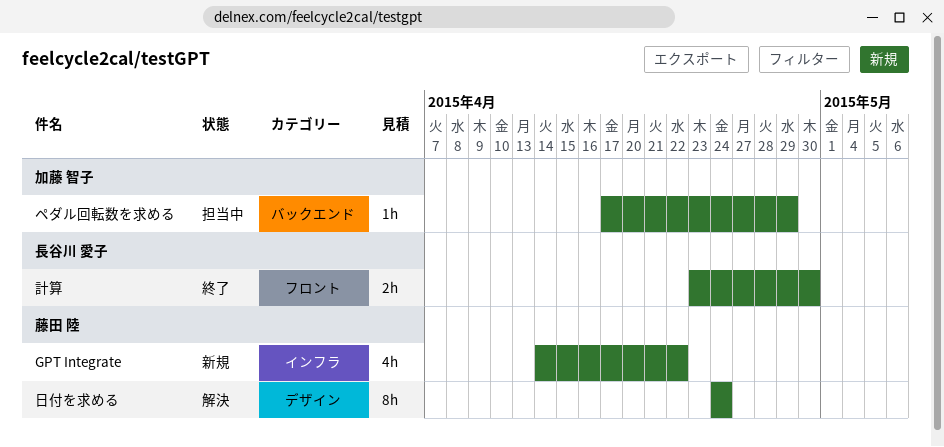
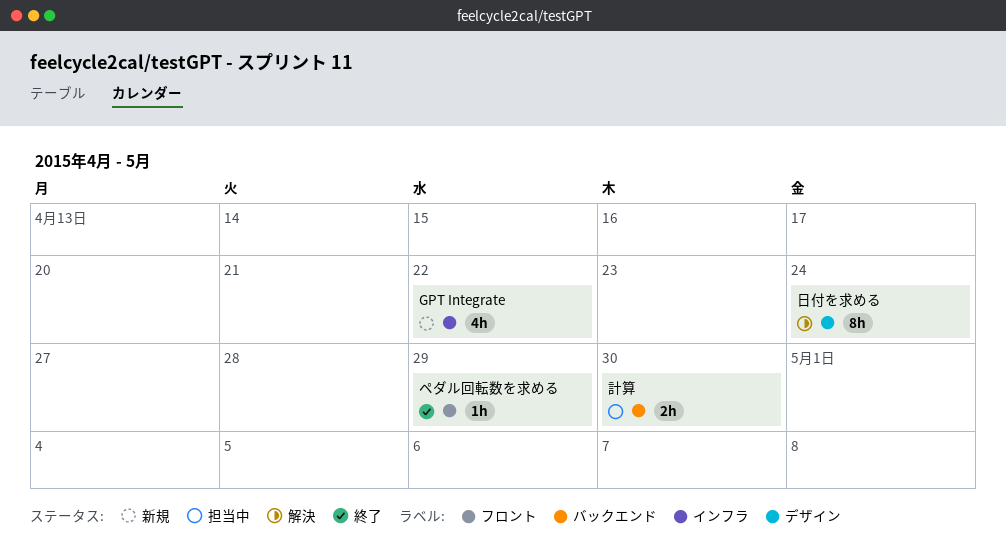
ペダル回転数を求める, status: 担当中 -> 終了
ペダル回転数を求める, label: バックエンド -> フロント
計算, status: 終了 -> 担当中
計算, label: フロント -> バックエンド

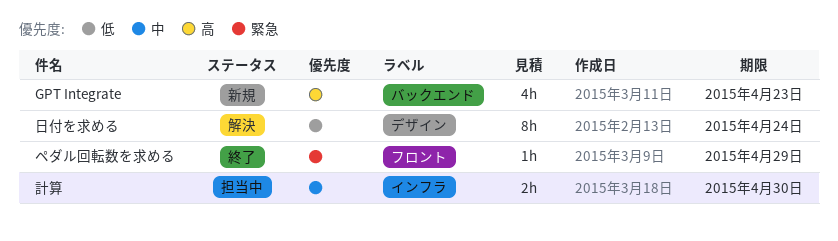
GPT Integrate, label: インフラ -> バックエンド
GPT Integrate, due: Apr 22 -> Apr 23
計算, label: バックエンド -> インフラ

